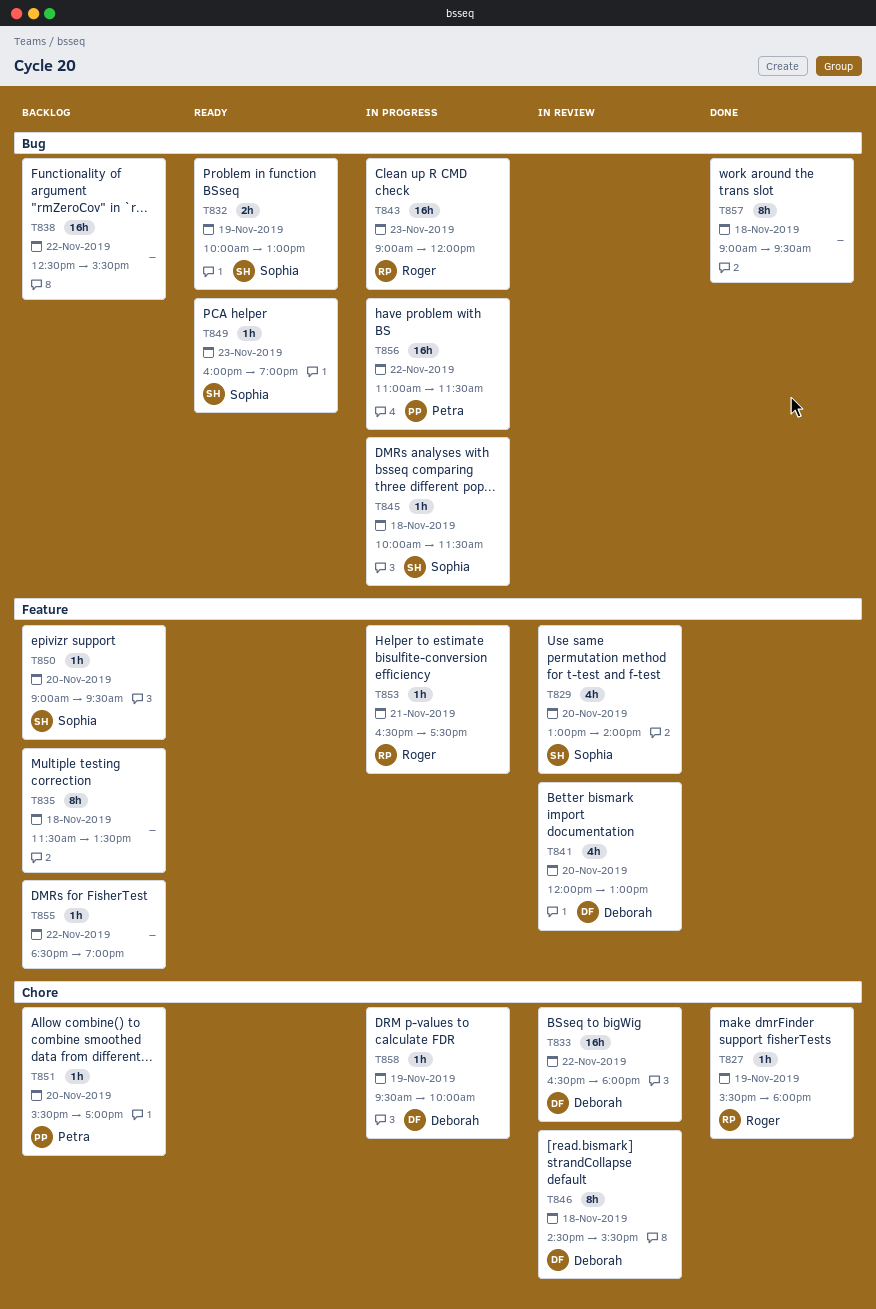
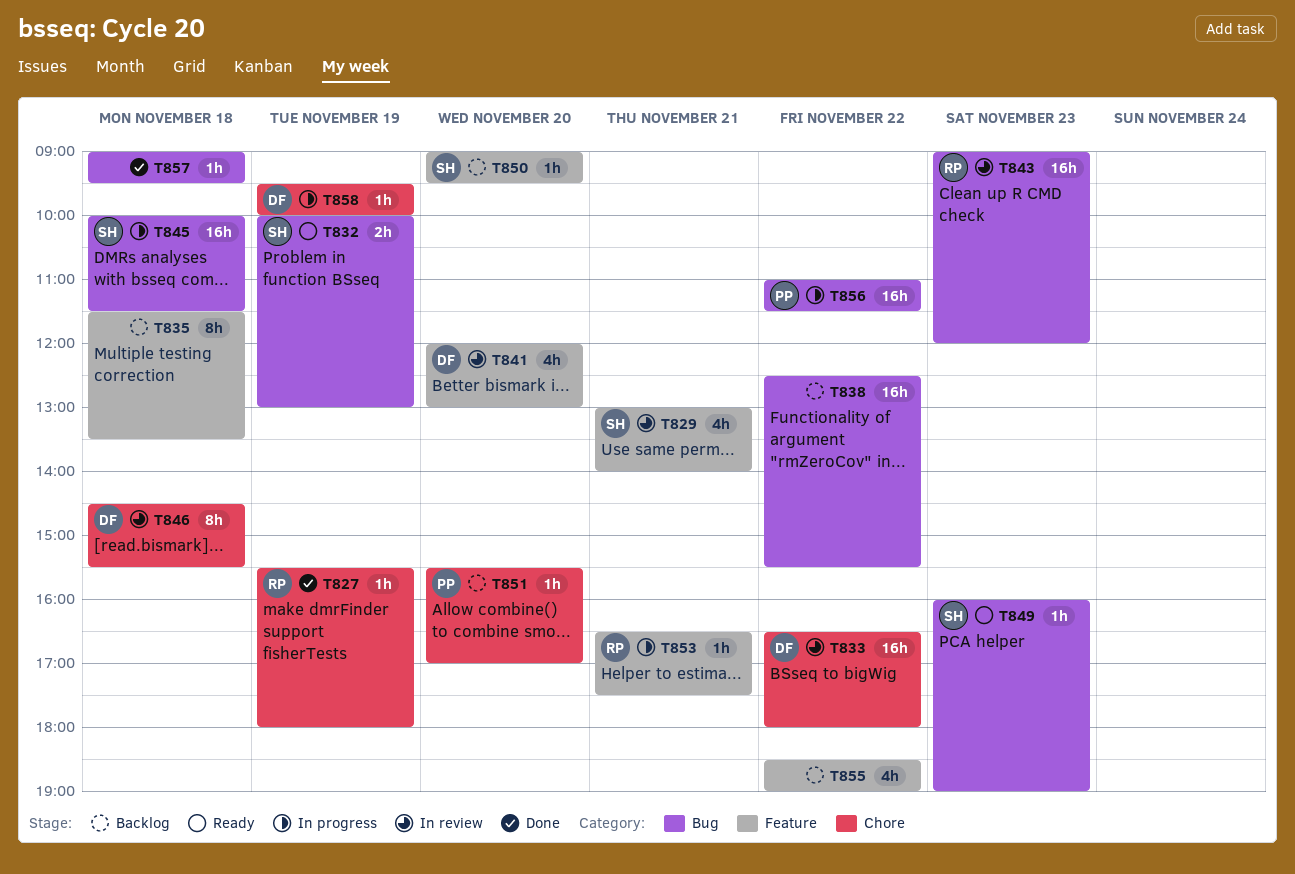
T829, day: Nov 20 -> Nov 21
T843, status: In progress -> In review
T845, estimate: 1h -> 16h
T855, estimate: 1h -> 4h
T857, estimate: 8h -> 1h

